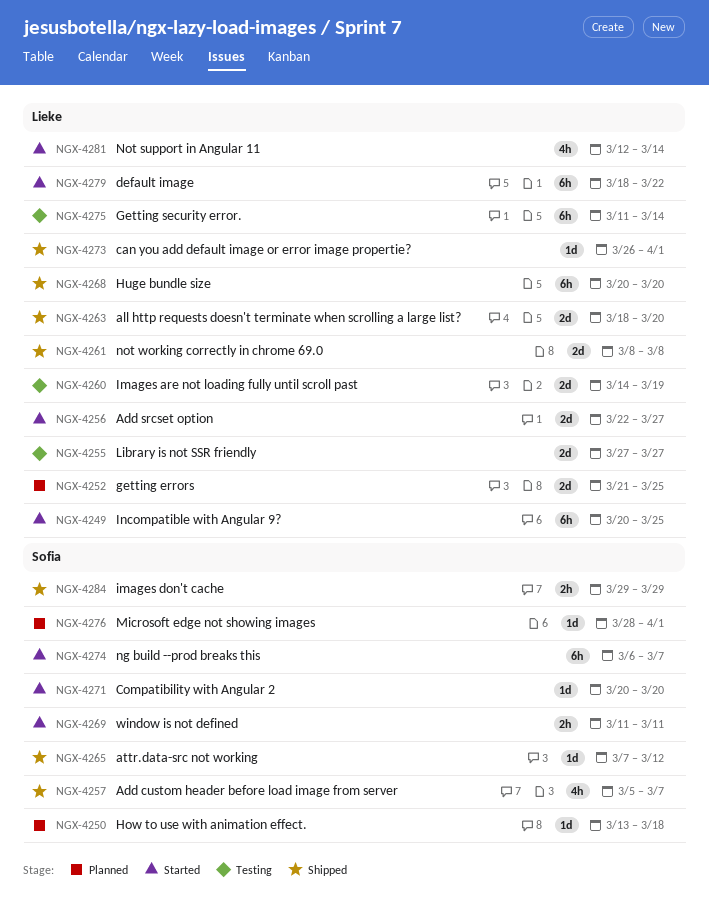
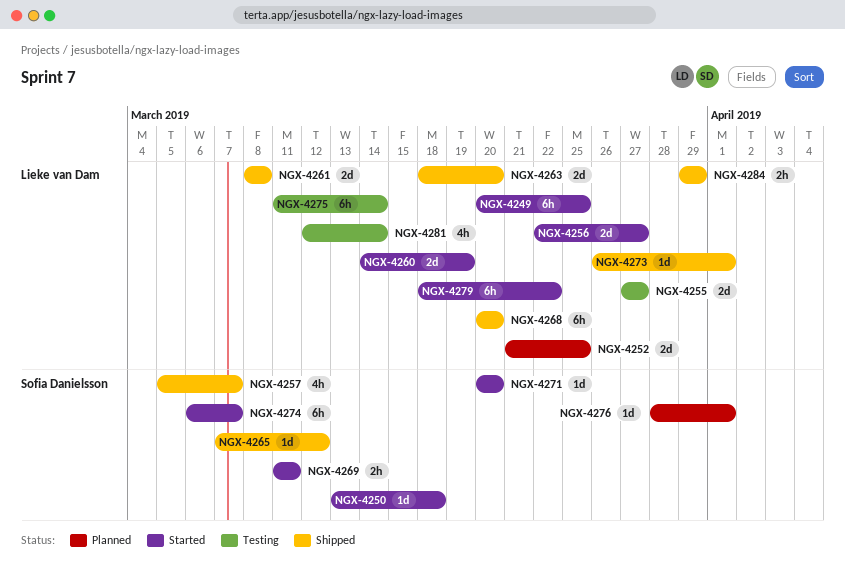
NGX-4250, status: Planned -> Started
NGX-4260, status: Testing -> Started
NGX-4281, status: Started -> Testing
NGX-4284, owner: Sofia Danielsson -> Lieke van Dam

